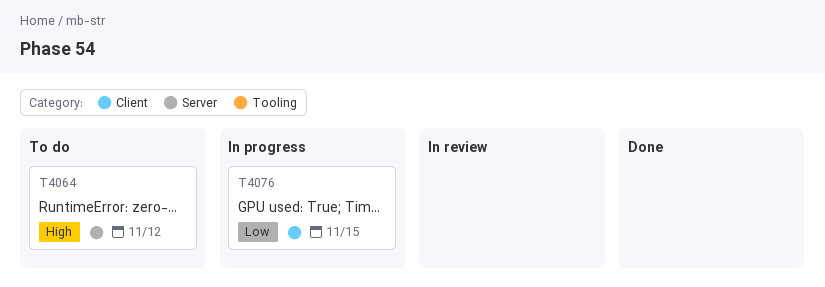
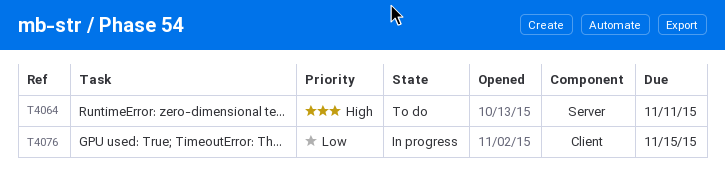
T4064, due: Nov 12 -> Nov 11

